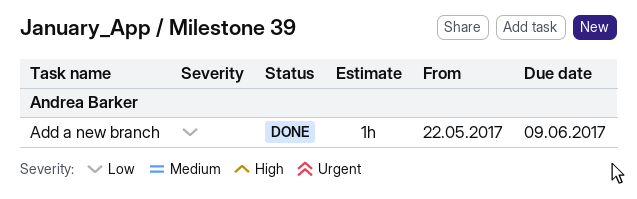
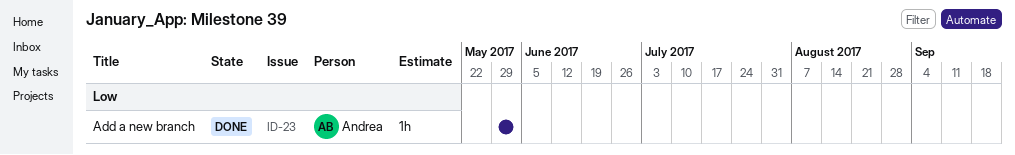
Add a new branch, start: May 22 -> May 29
Add a new branch, due: Jun 9 -> Jun 2

